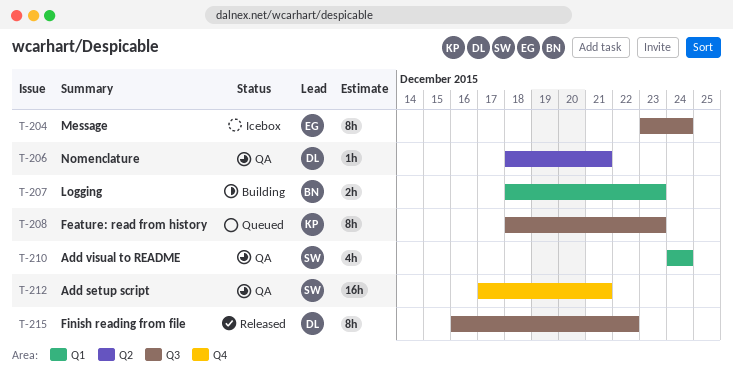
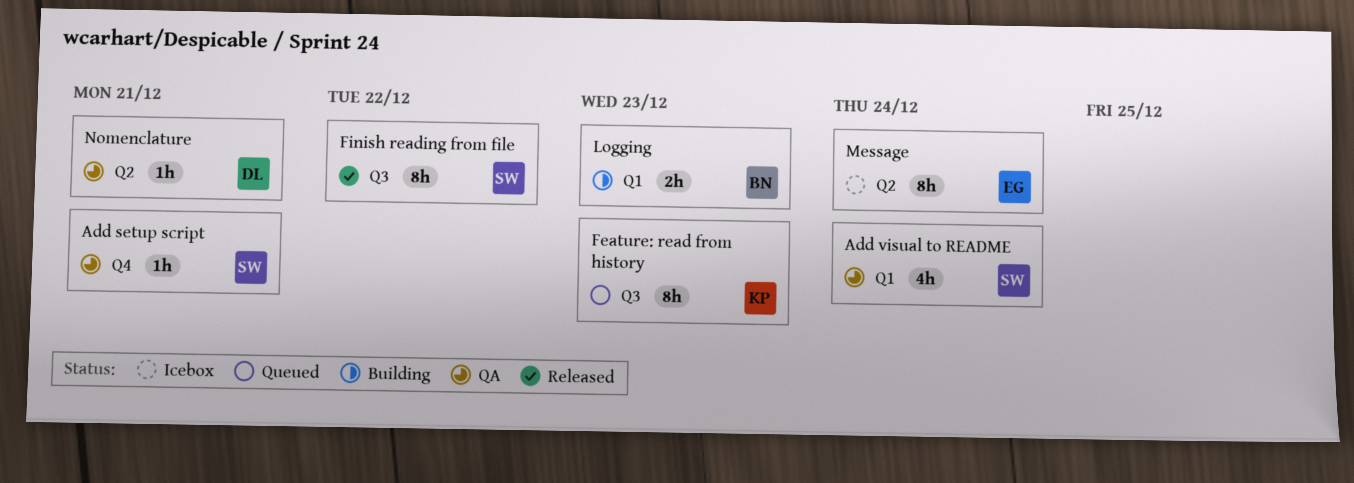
Add setup script, estimate: 16h -> 1h
Finish reading from file, owner: DL -> SW
Message, label: Q3 -> Q2

